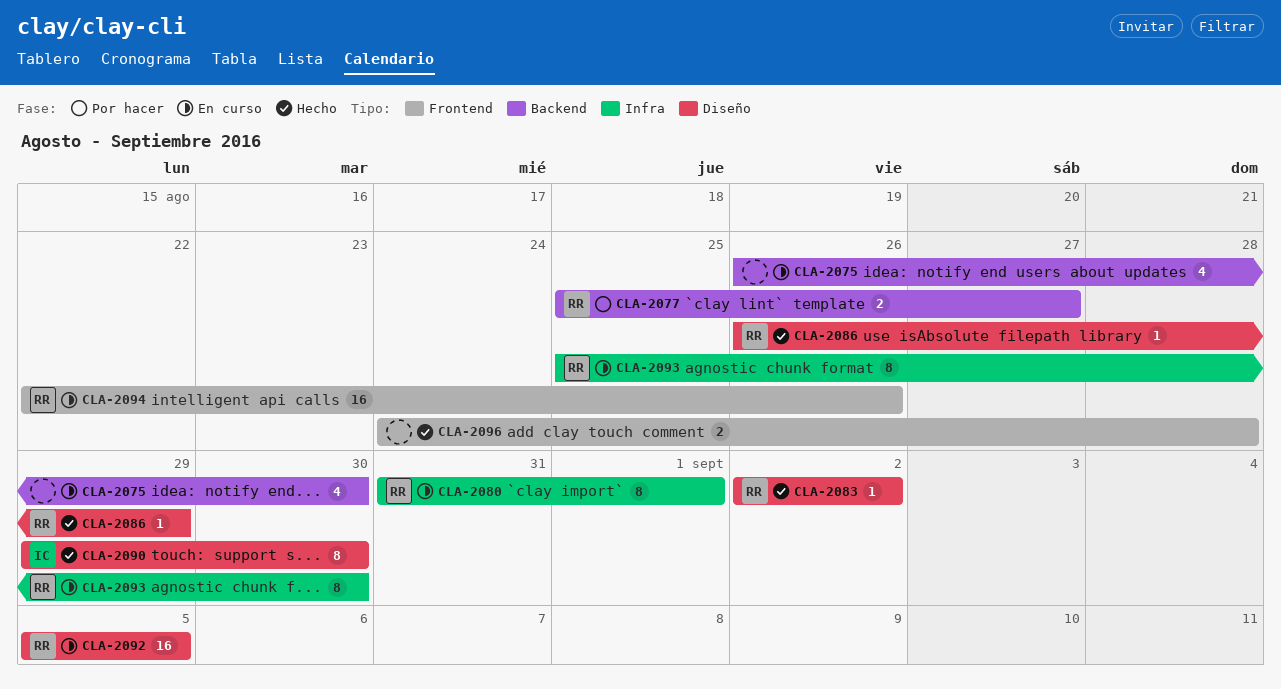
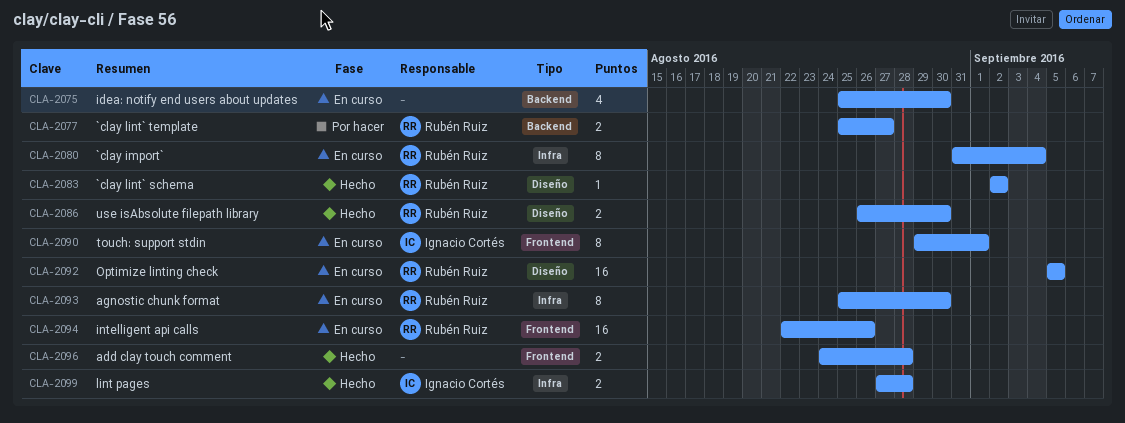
CLA-2075, start: Aug 26 -> Aug 25
CLA-2080, due: Sep 1 -> Sep 4
CLA-2086, estimate: 1 -> 2
CLA-2086, due: Aug 29 -> Aug 30
CLA-2090, status: Hecho -> En curso
CLA-2090, label: Diseño -> Frontend
CLA-2090, due: Aug 30 -> Sep 1
CLA-2099: none -> present

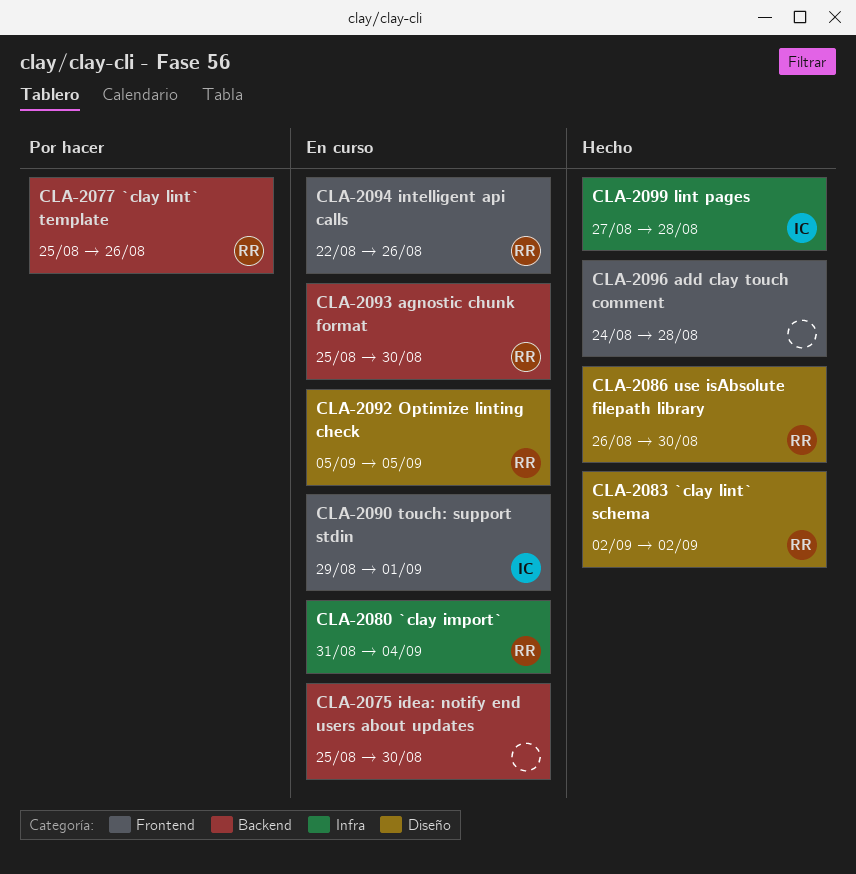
CLA-2077, due: Aug 27 -> Aug 26
CLA-2093, label: Infra -> Backend

